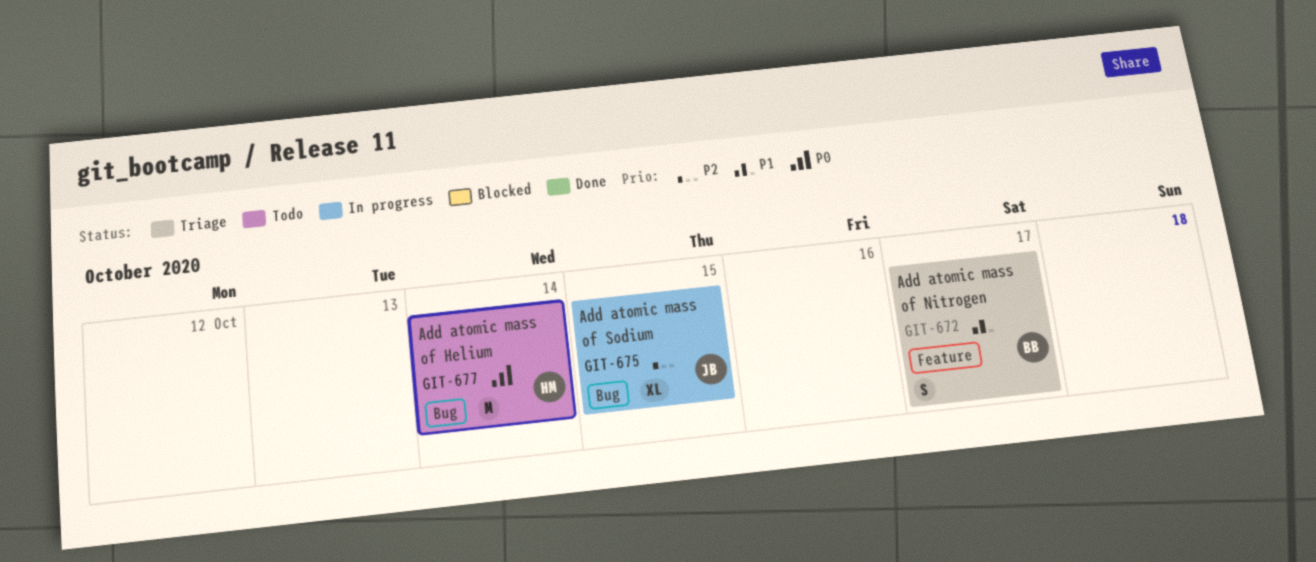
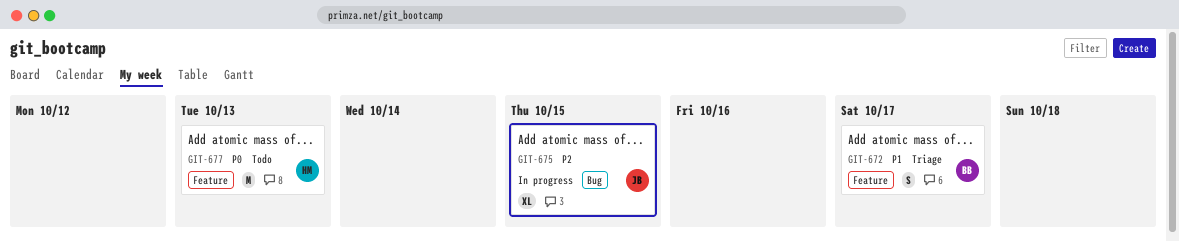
GIT-677, label: Bug -> Feature
GIT-677, due: Oct 14 -> Oct 13

